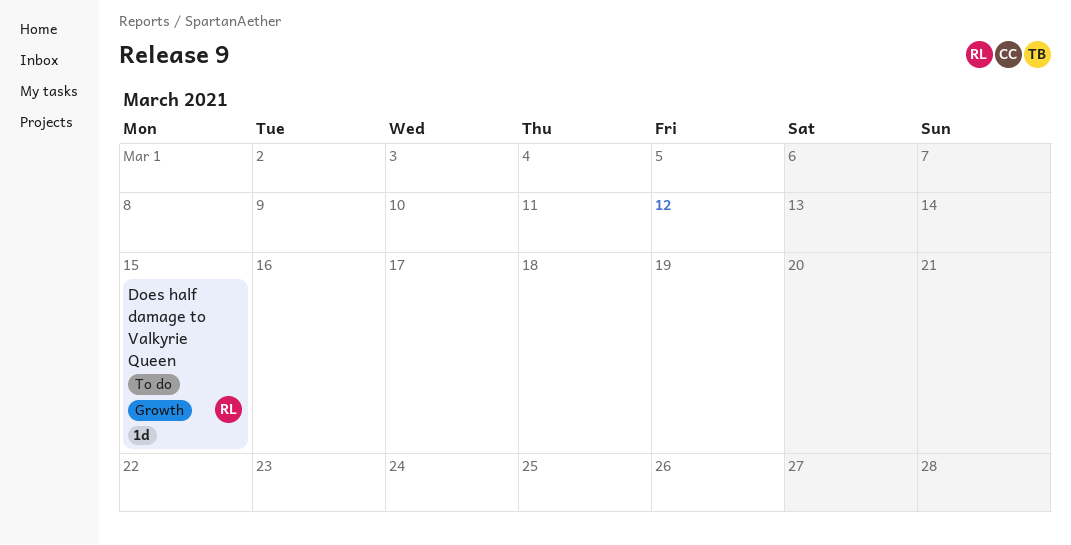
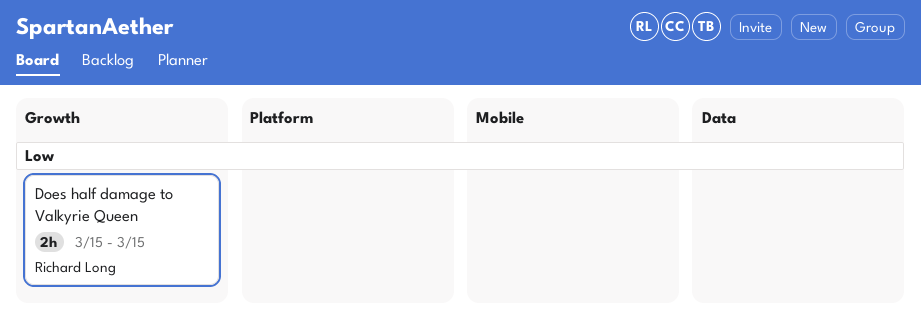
Does half damage to Valkyrie Queen, estimate: 1d -> 2h

